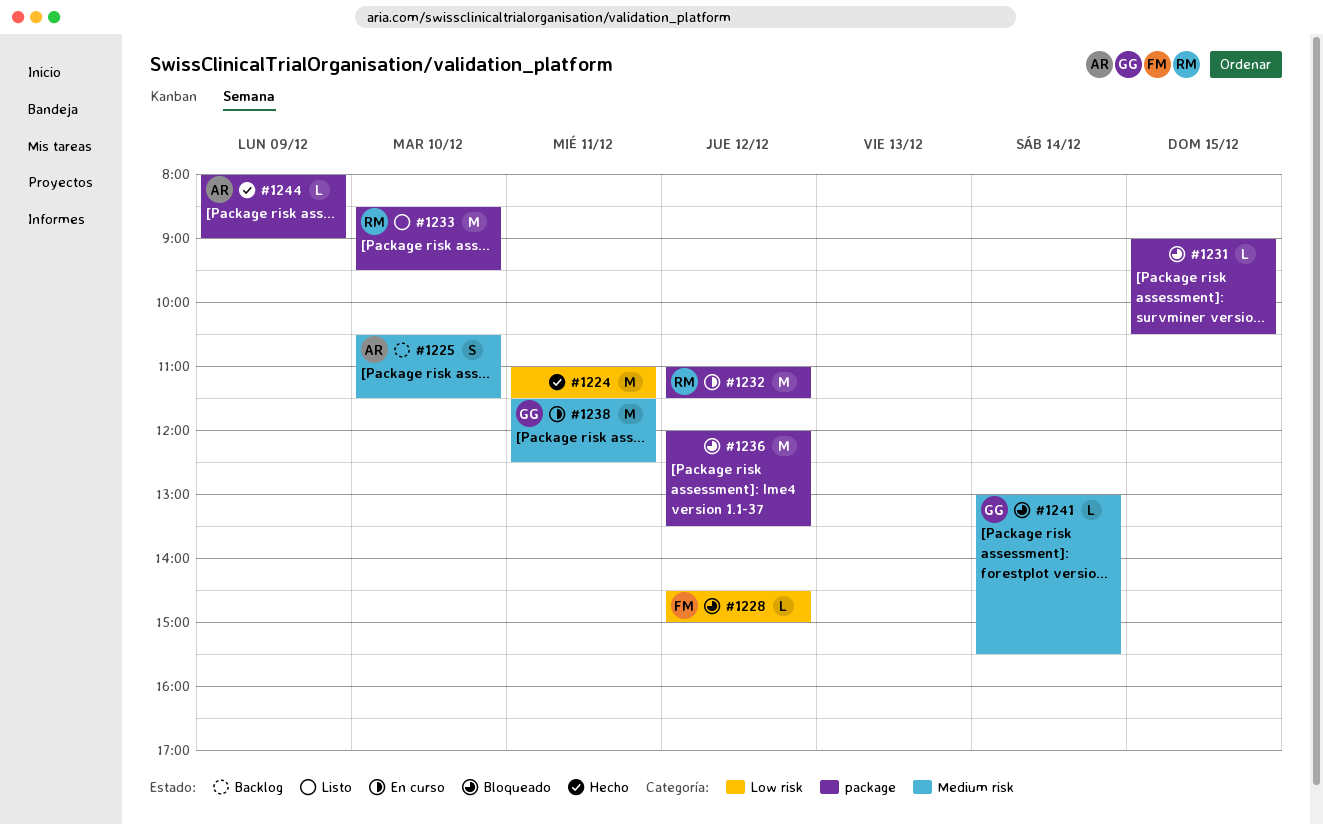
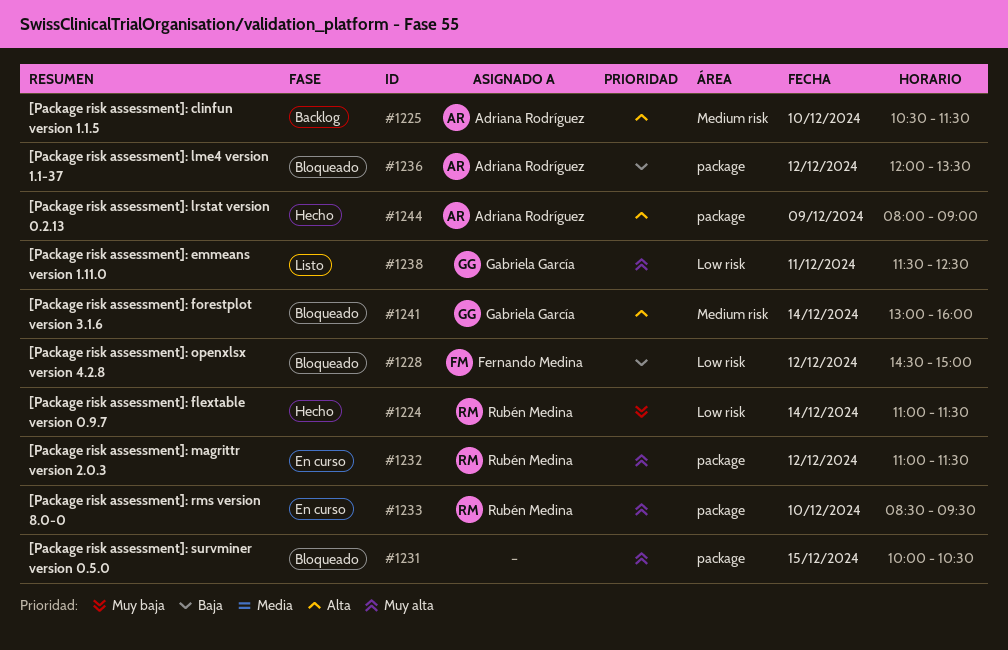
#1224, owner: none -> Rubén Medina
#1224, day: Dec 11 -> Dec 14
#1231, begins: 09:00 -> 10:00
#1233, status: Listo -> En curso
#1236, owner: none -> Adriana Rodríguez
#1238, status: En curso -> Listo
#1238, label: Medium risk -> Low risk
#1241, ends: 15:30 -> 16:00

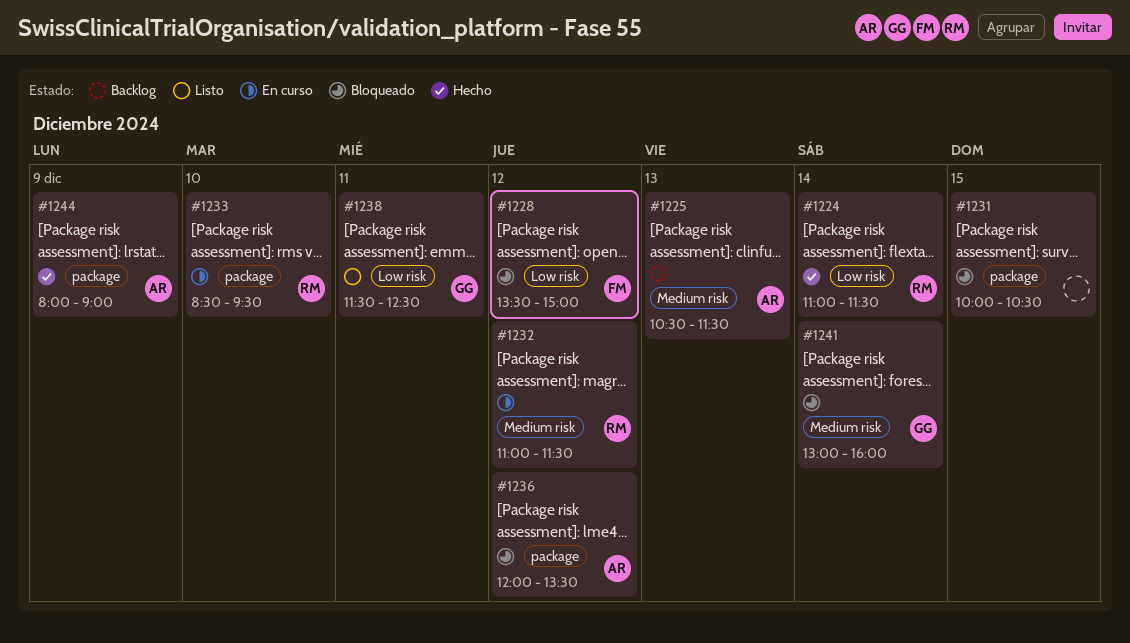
#1225, day: Dec 10 -> Dec 13
#1228, begins: 14:30 -> 13:30
#1232, label: package -> Medium risk

